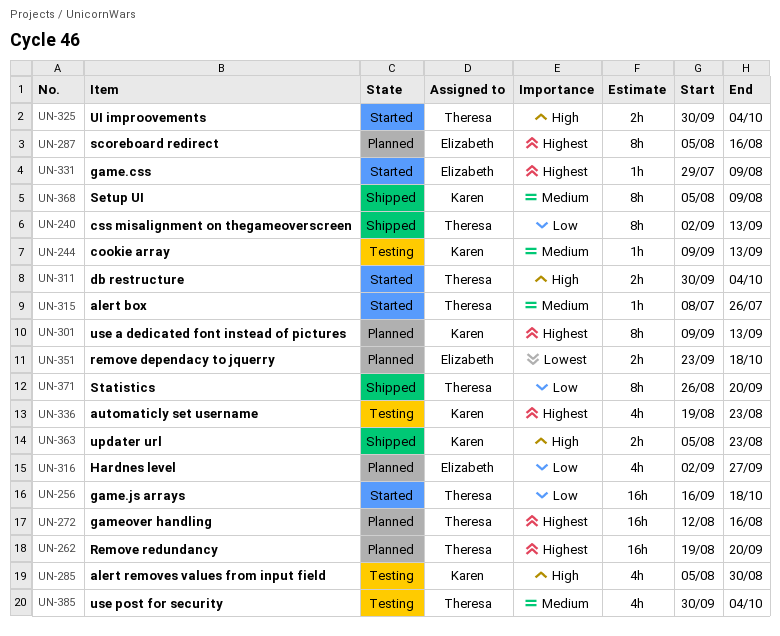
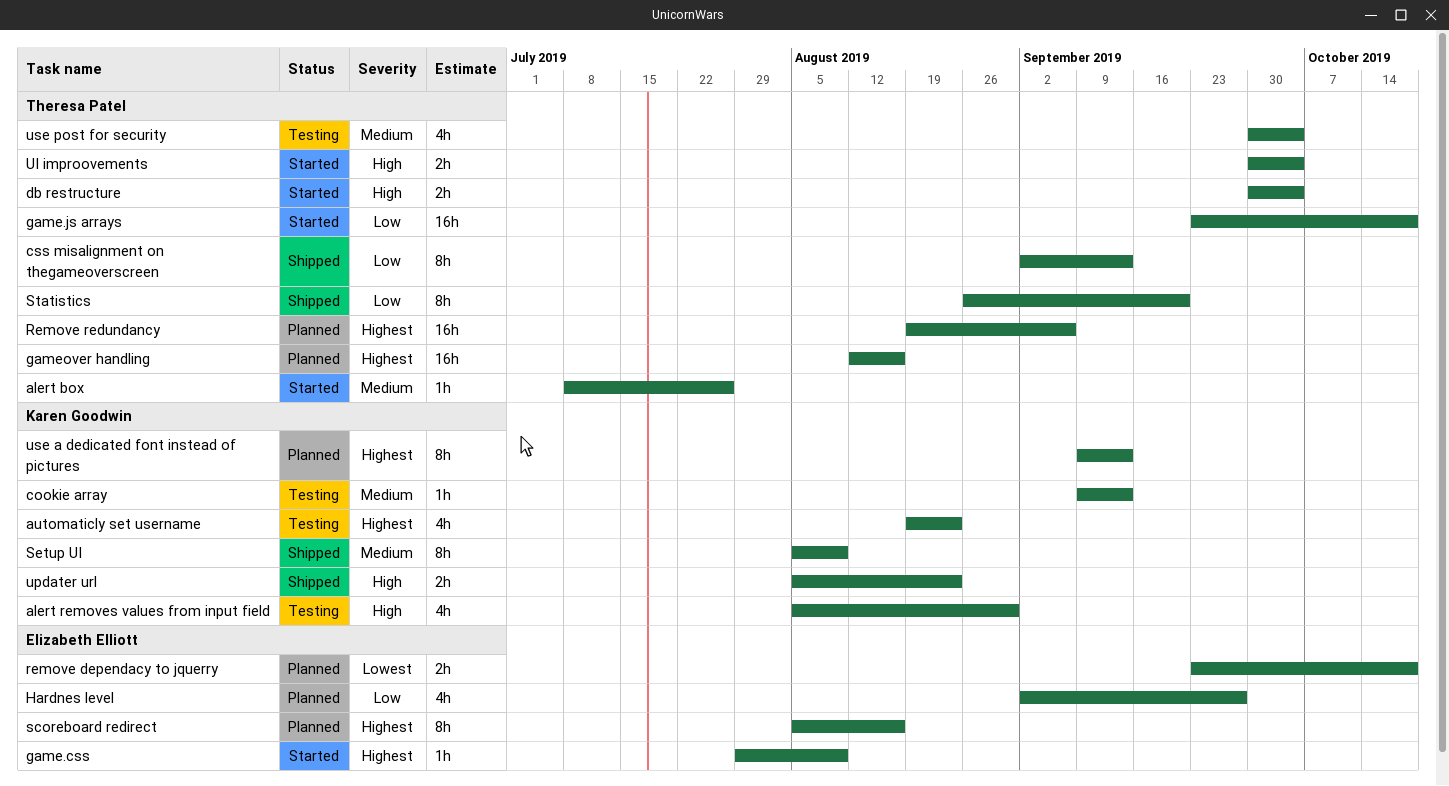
game.js arrays, start: Sep 16 -> Sep 23
Remove redundancy, due: Sep 20 -> Sep 6

